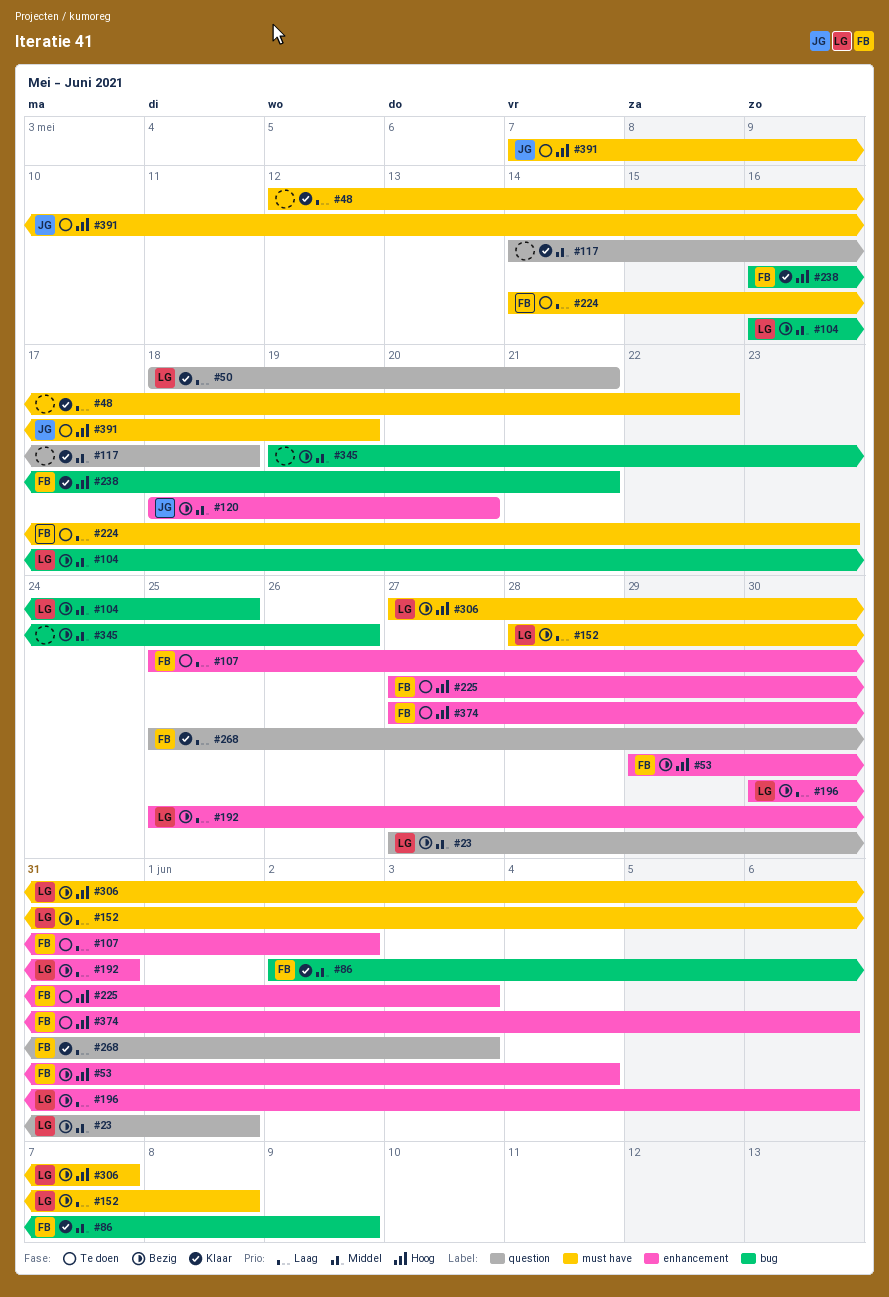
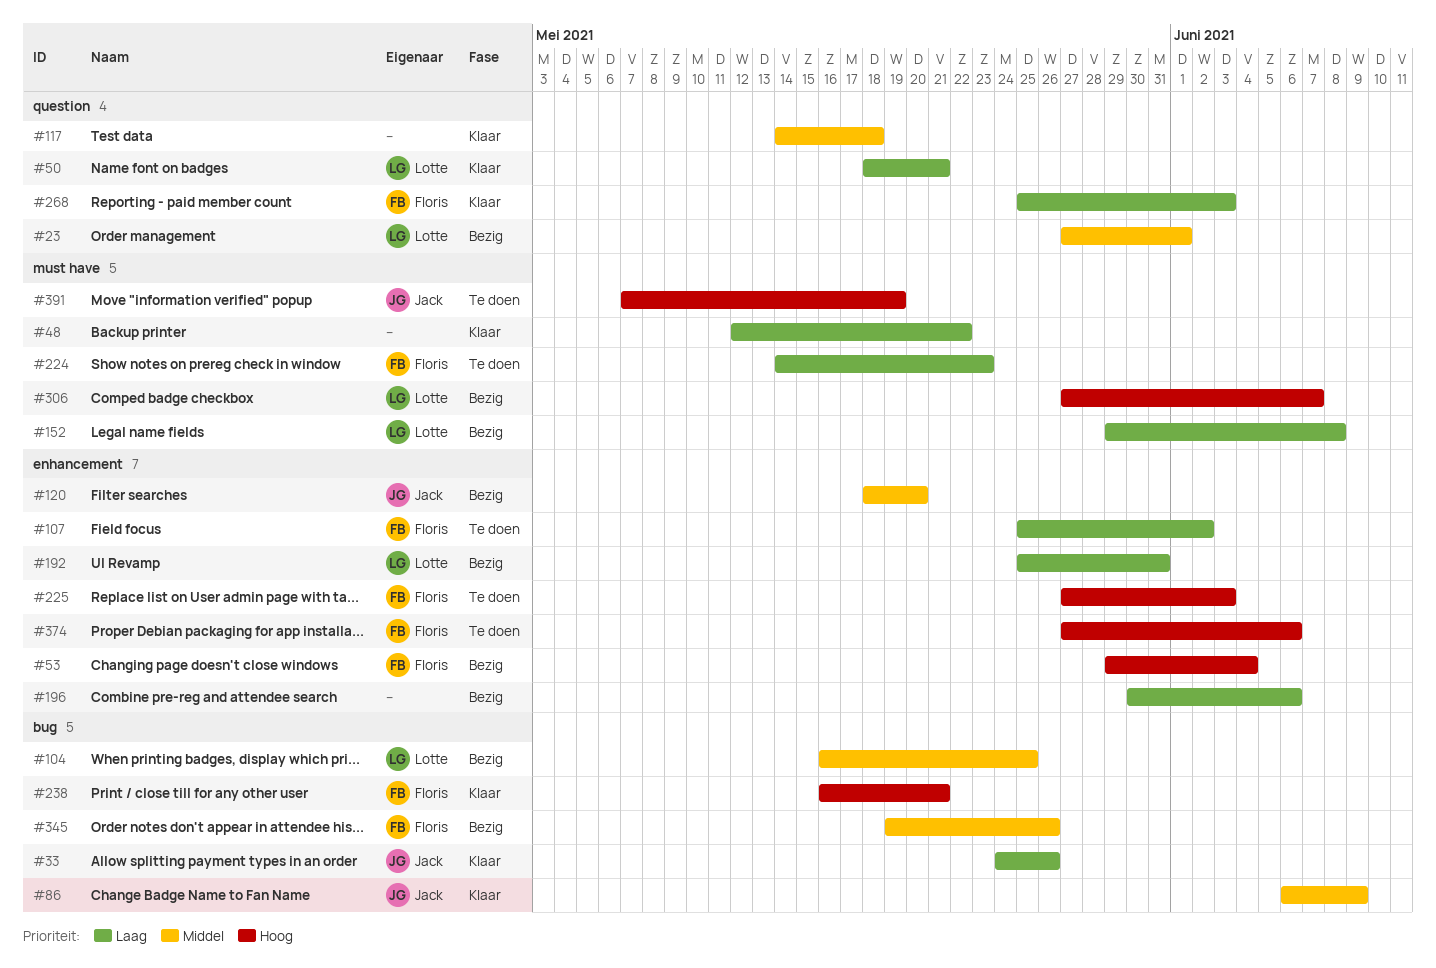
#33: none -> present
#86, owner: Floris -> Jack
#86, start: Jun 2 -> Jun 6
#152, start: May 28 -> May 29
#196, owner: Lotte -> none
#345, owner: none -> Floris

